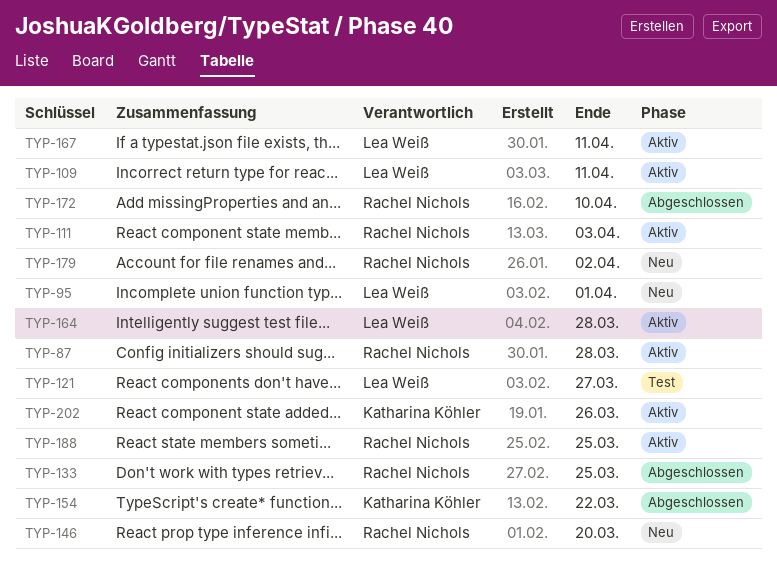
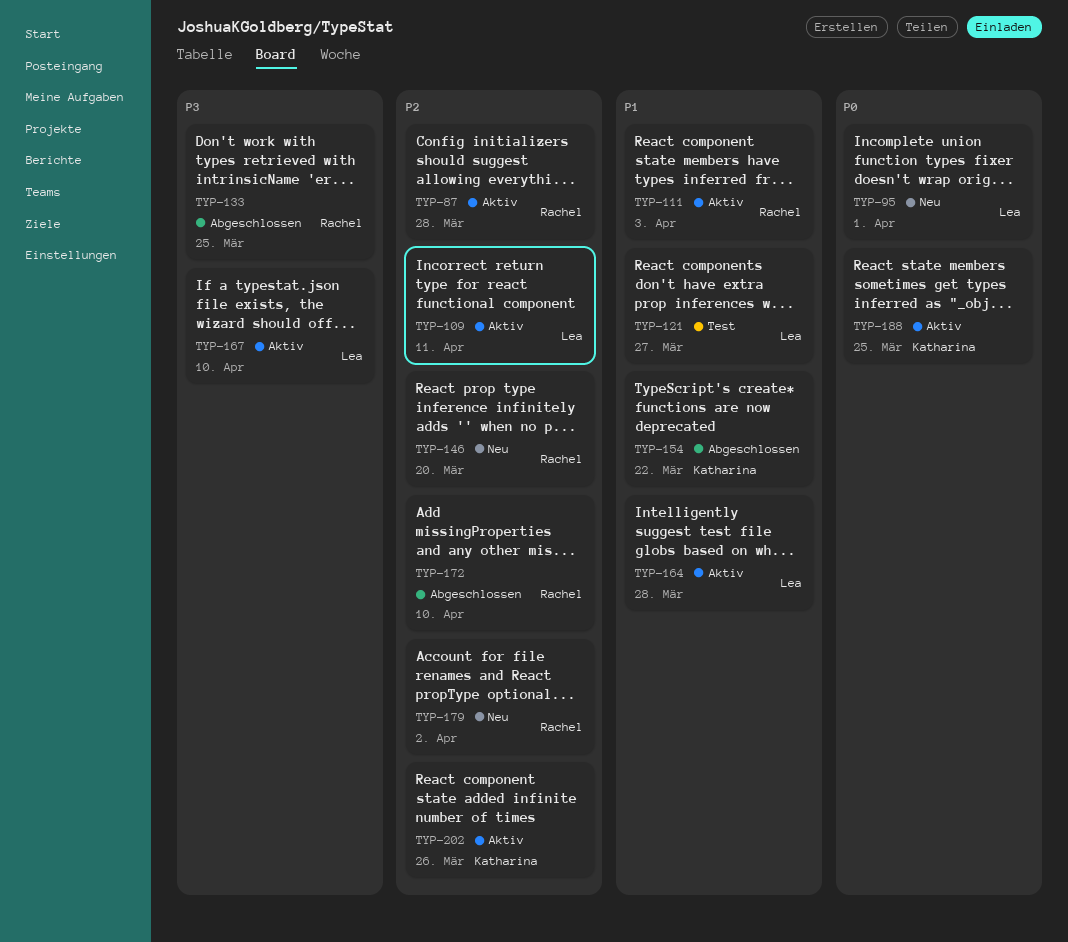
TYP-167, due: Apr 11 -> Apr 10
TYP-188, owner: Rachel Nichols -> Katharina Köhler

